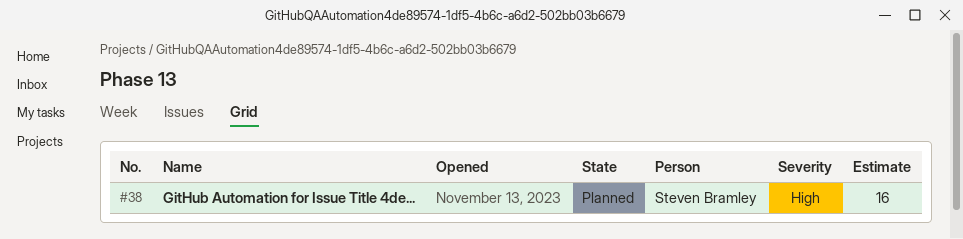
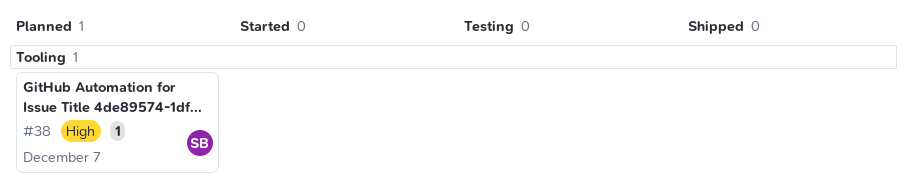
#38, estimate: 16 -> 1

